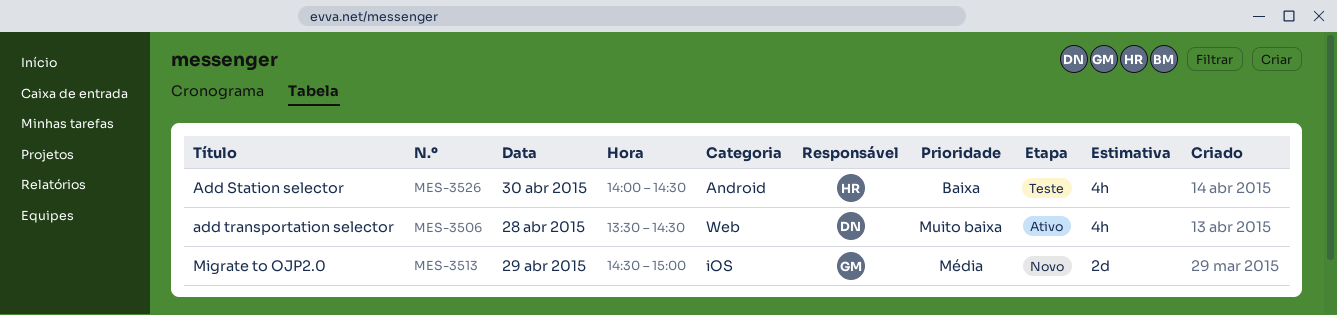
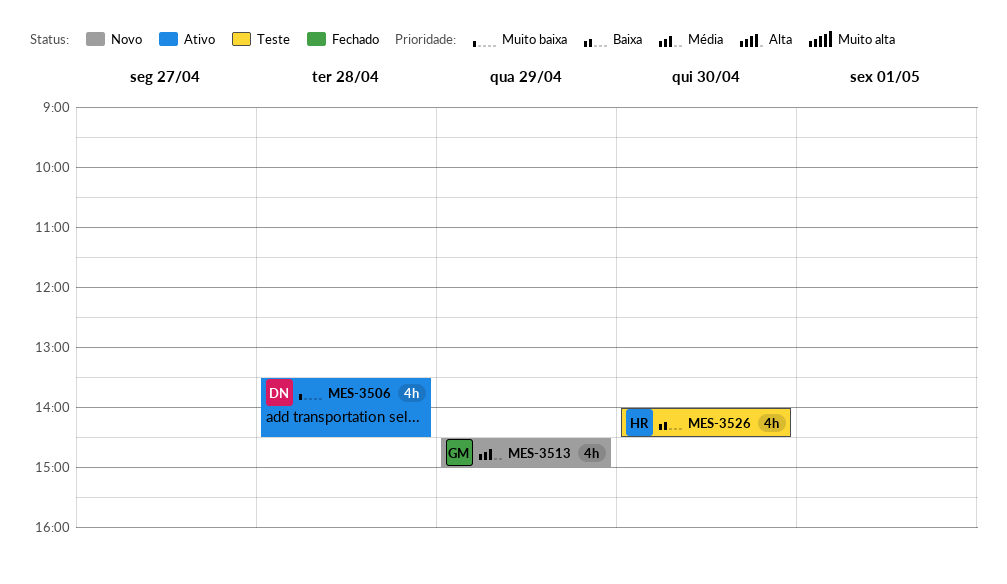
MES-3513, estimate: 2d -> 4h

